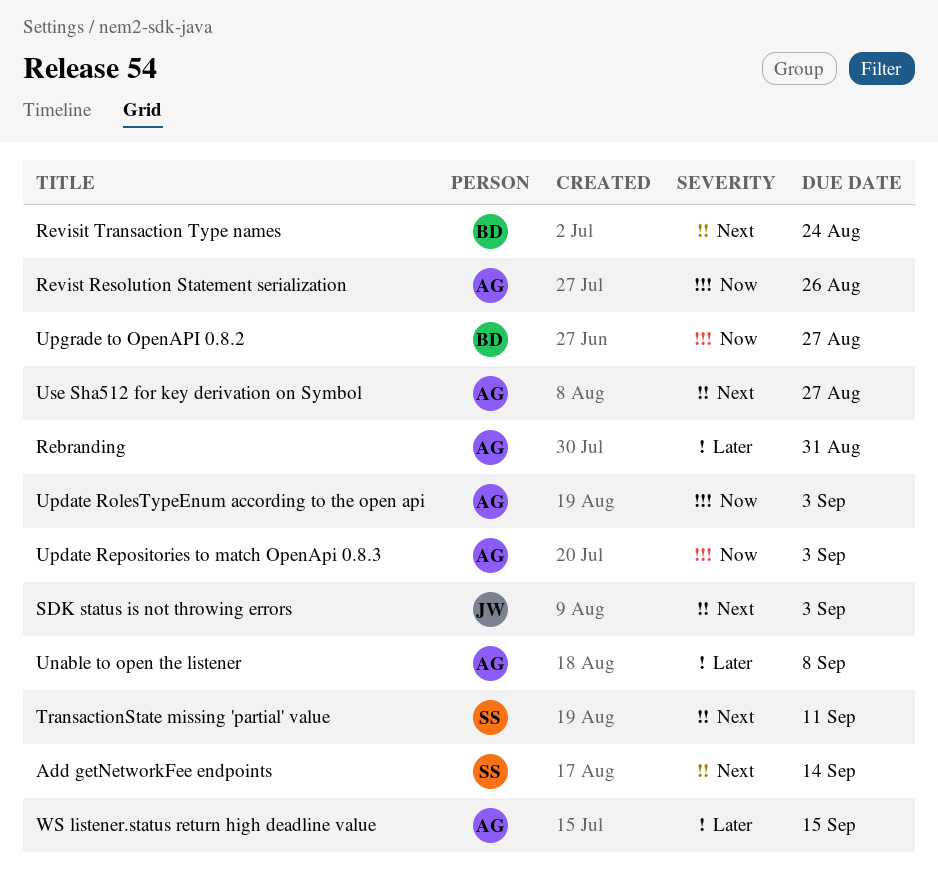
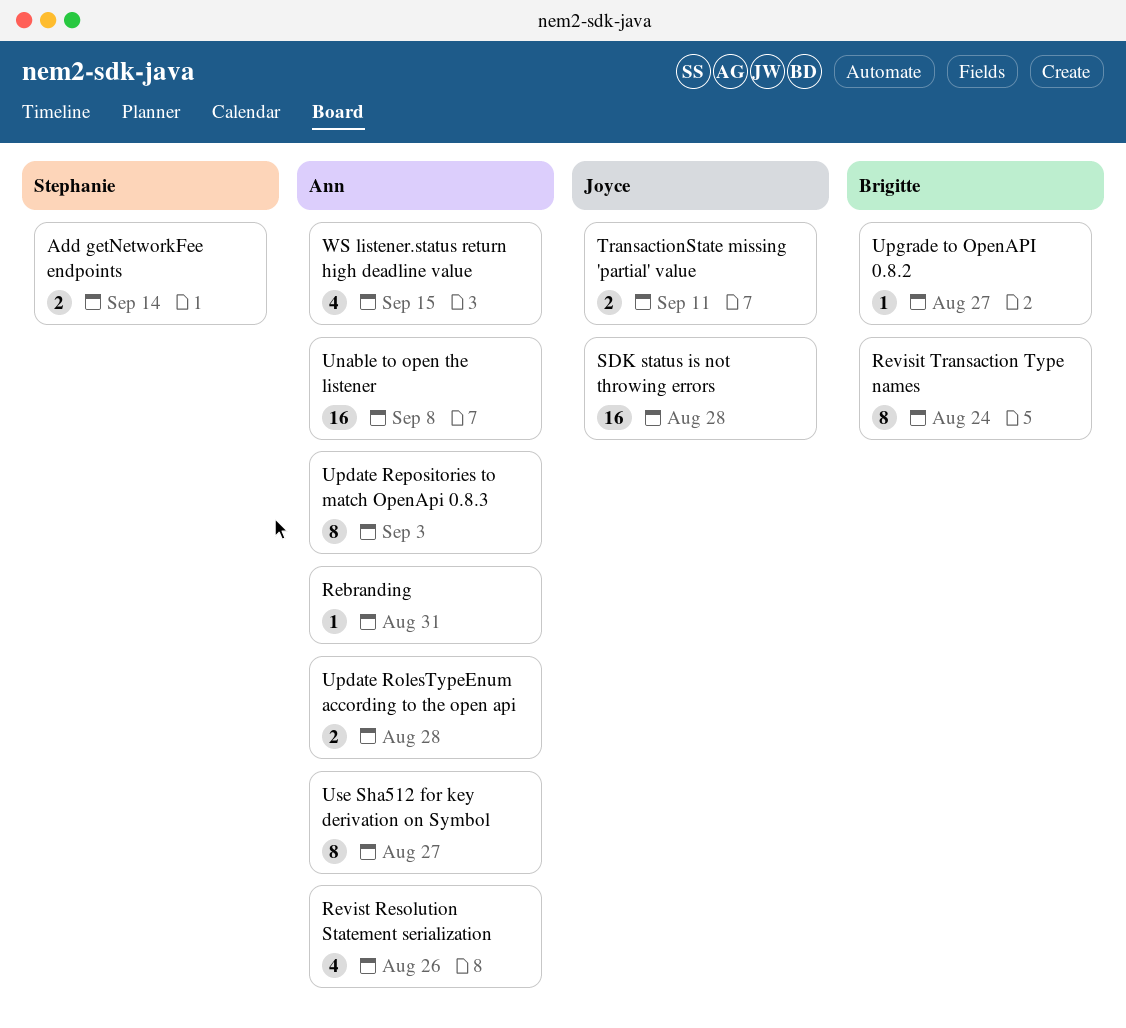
SDK status is not throwing errors, due: Sep 3 -> Aug 28
TransactionState missing 'partial' value, owner: Stephanie -> Joyce
Update RolesTypeEnum according to the open api, due: Sep 3 -> Aug 28

